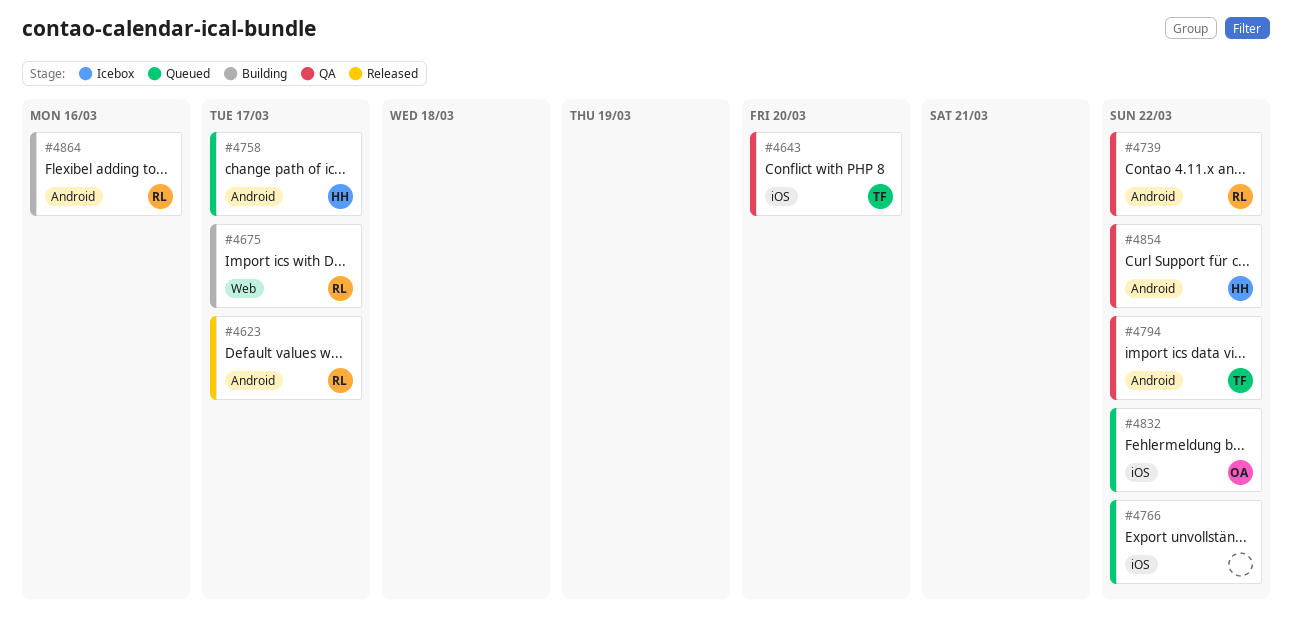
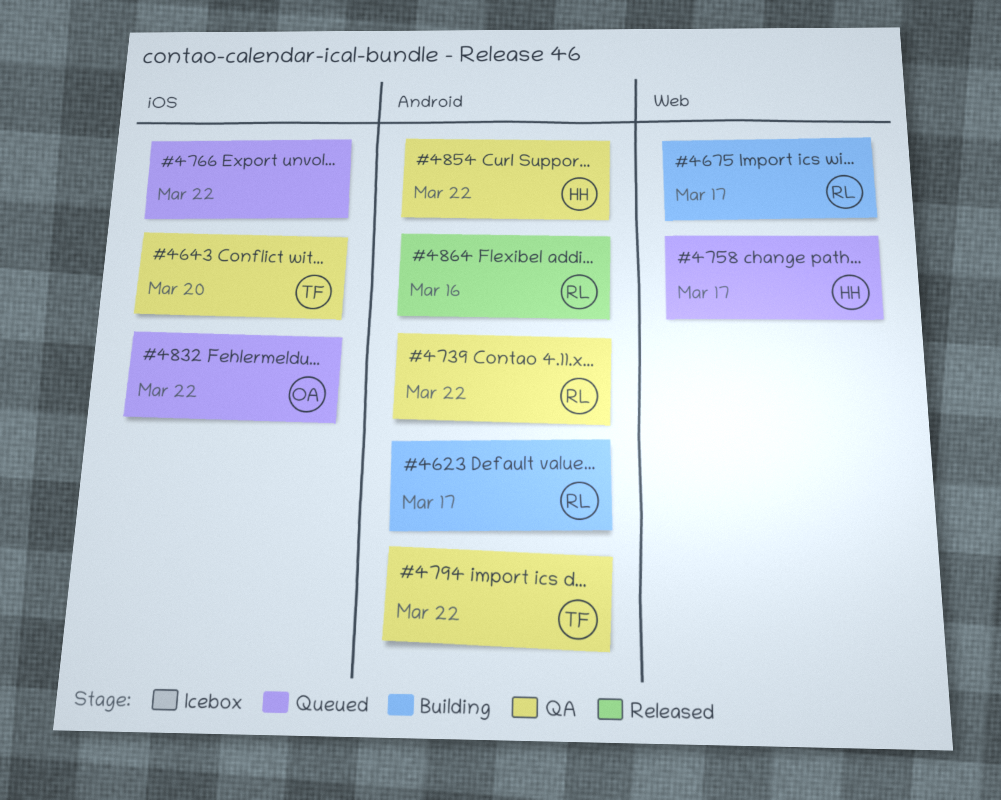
#4623, status: Released -> Building
#4758, label: Android -> Web
#4864, status: Building -> Released

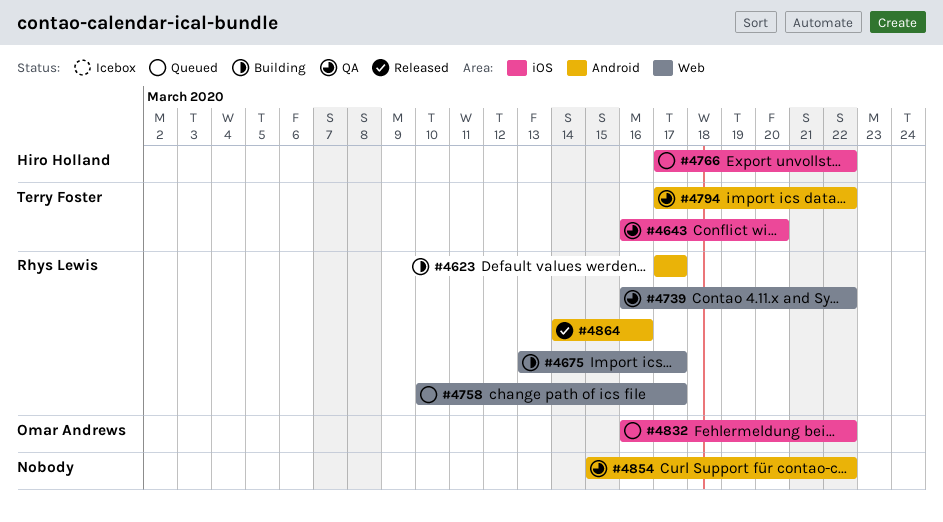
#4739, label: Android -> Web
#4758, owner: Hiro Holland -> Rhys Lewis
#4766, owner: none -> Hiro Holland
#4854, owner: Hiro Holland -> none

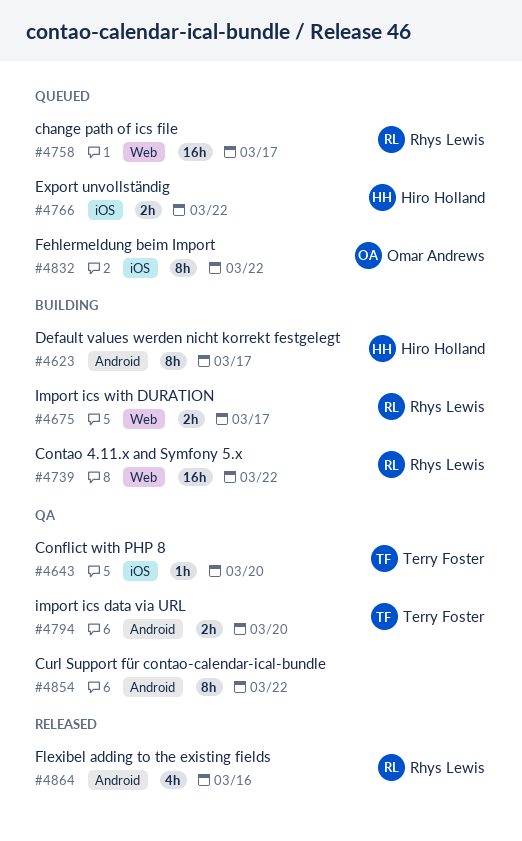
#4623, owner: Rhys Lewis -> Hiro Holland
#4739, status: QA -> Building
#4794, due: Mar 22 -> Mar 20

